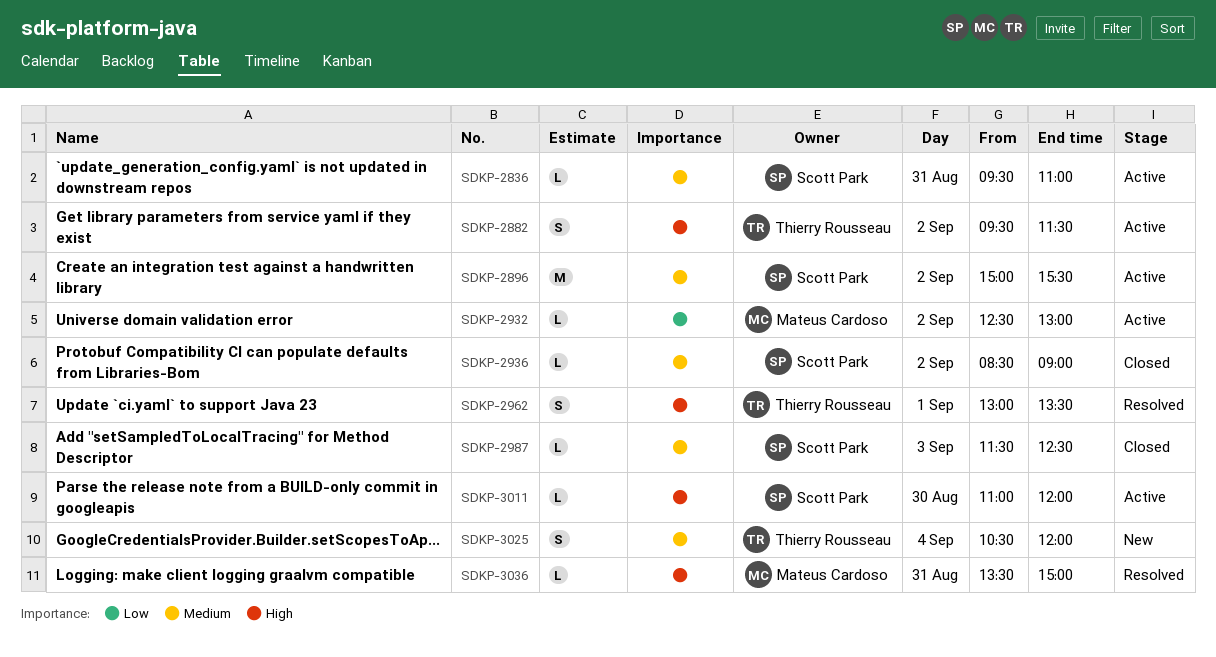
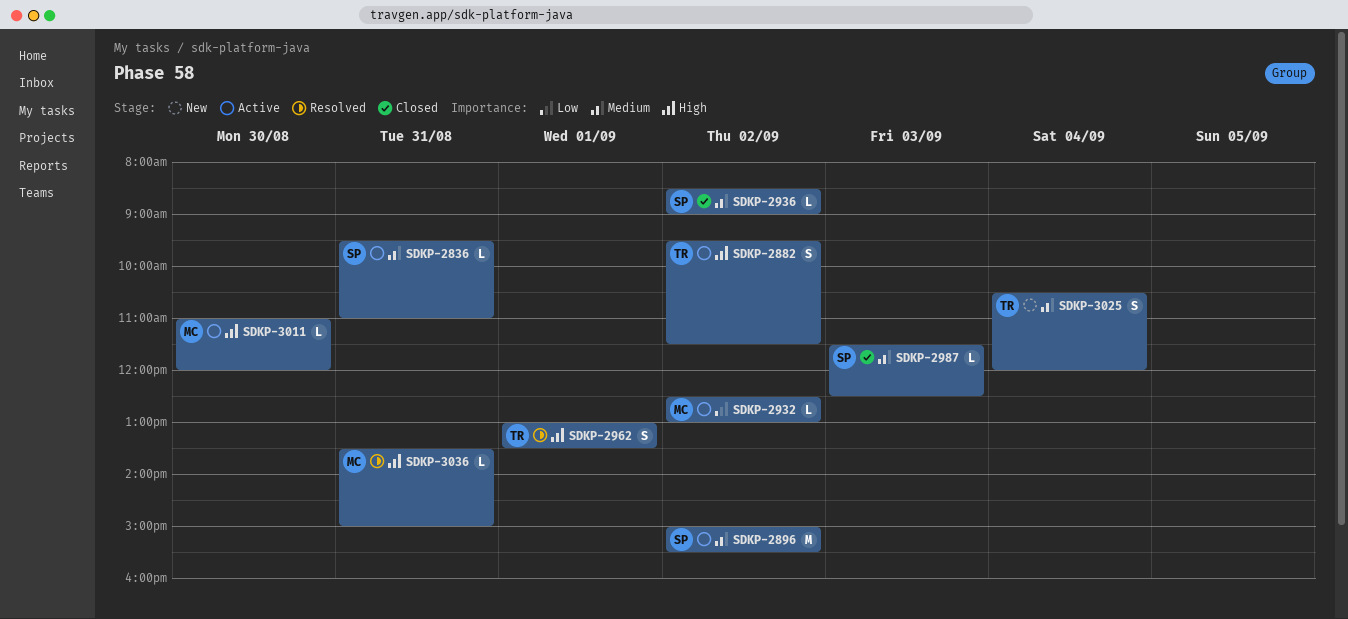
SDKP-3011, owner: Scott Park -> Mateus Cardoso

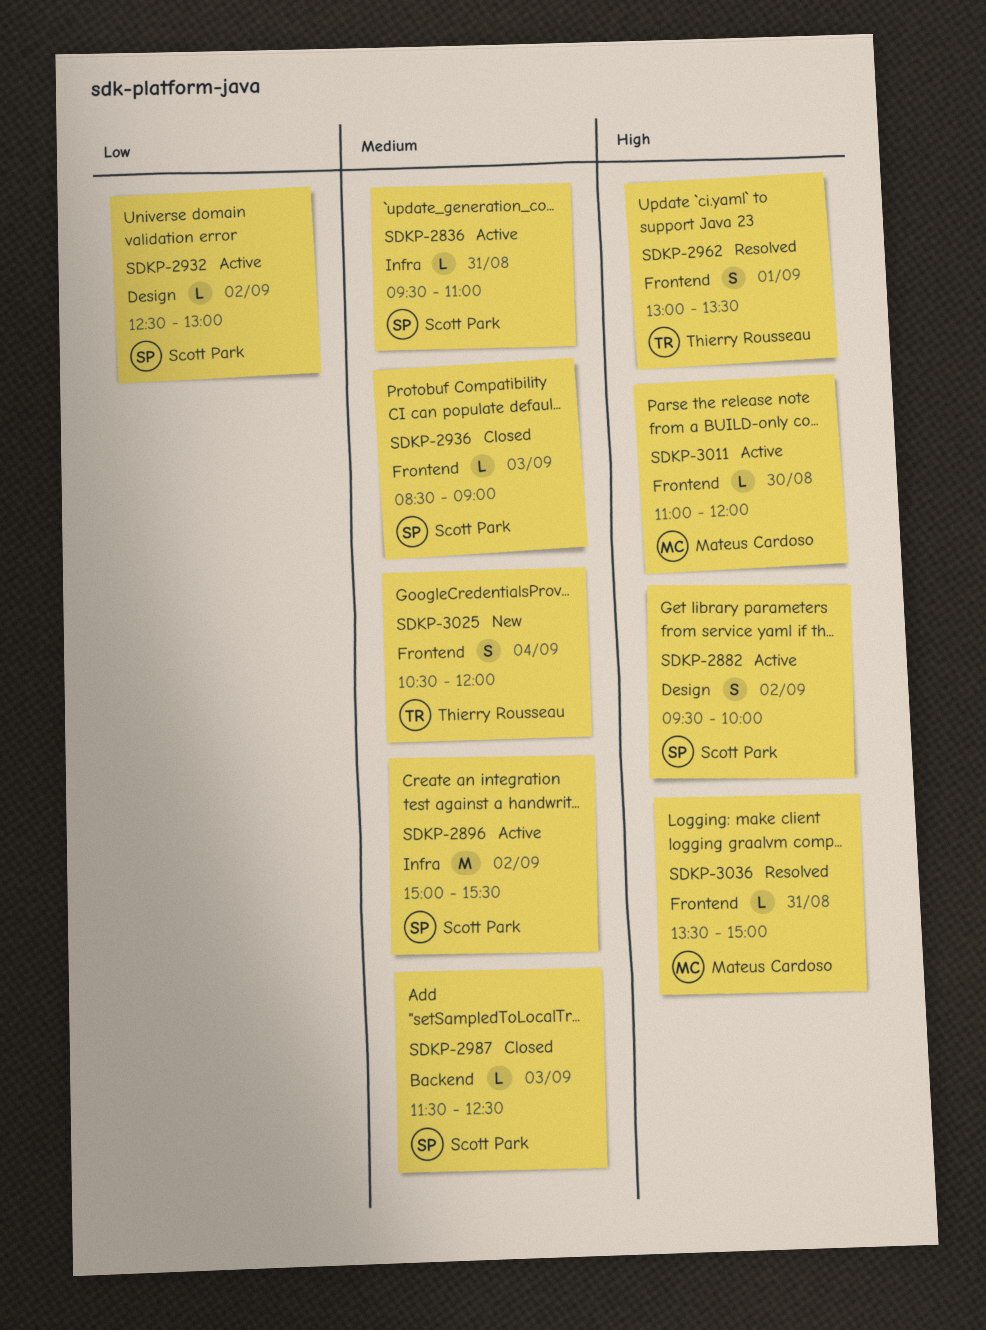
SDKP-2882, owner: Thierry Rousseau -> Scott Park
SDKP-2882, ends: 11:30 -> 10:00
SDKP-2932, owner: Mateus Cardoso -> Scott Park
SDKP-2936, day: Sep 2 -> Sep 3

